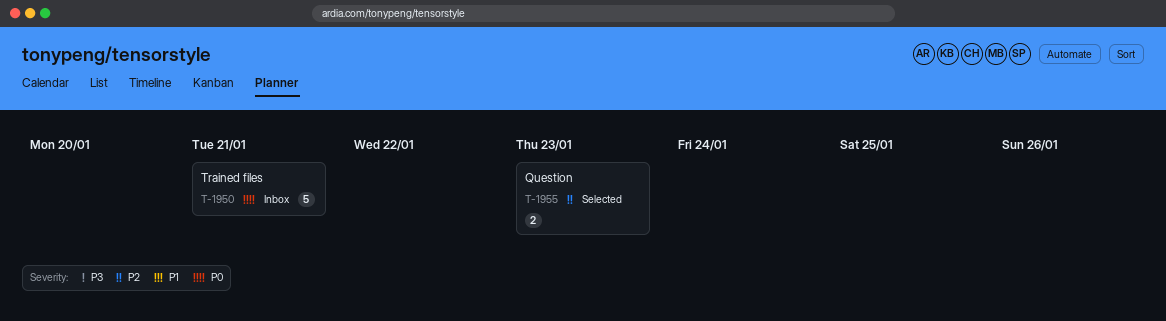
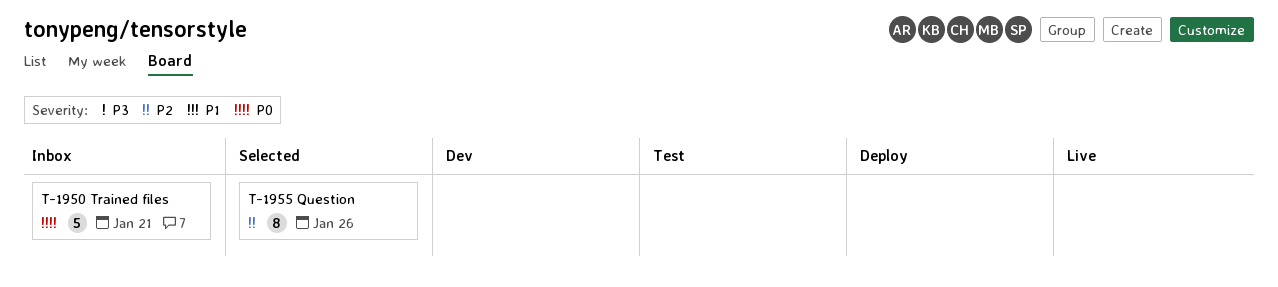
T-1955, estimate: 2 -> 8
T-1955, due: Jan 23 -> Jan 26

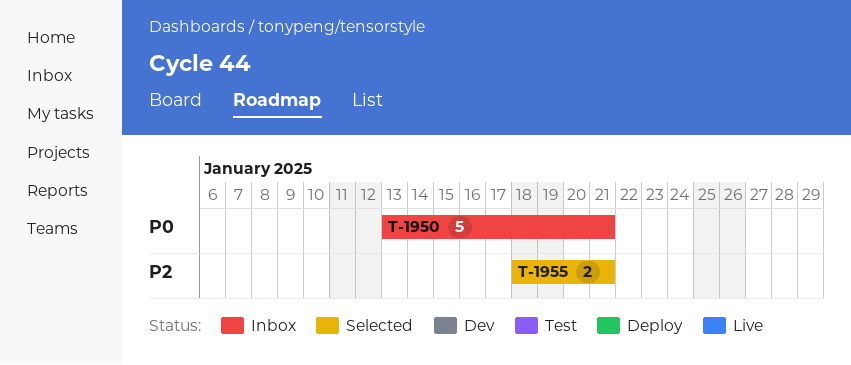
T-1955, estimate: 8 -> 2
T-1955, due: Jan 26 -> Jan 21

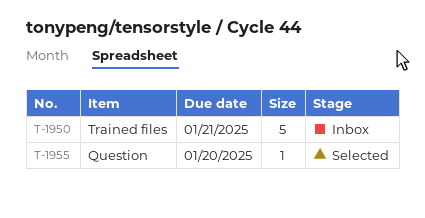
T-1955, estimate: 2 -> 1
T-1955, due: Jan 21 -> Jan 20

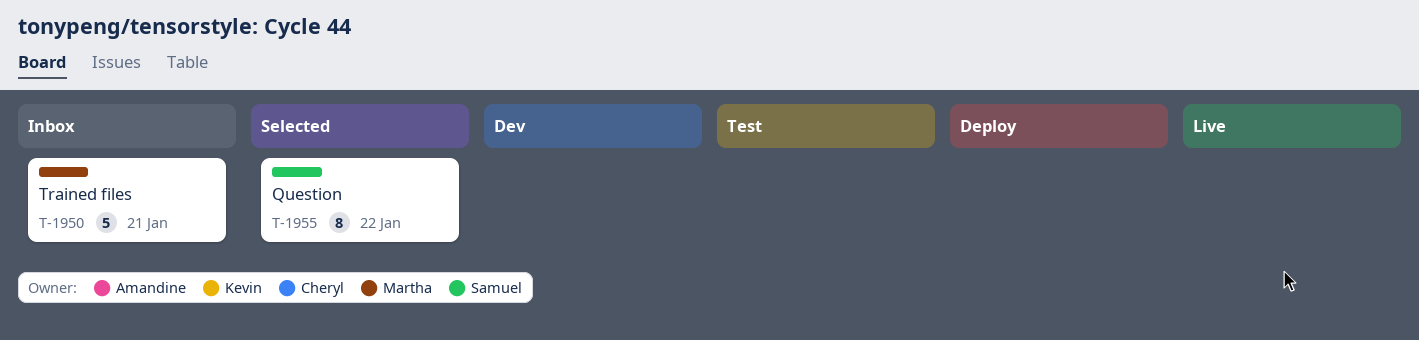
T-1955, estimate: 1 -> 8
T-1955, due: Jan 20 -> Jan 22

